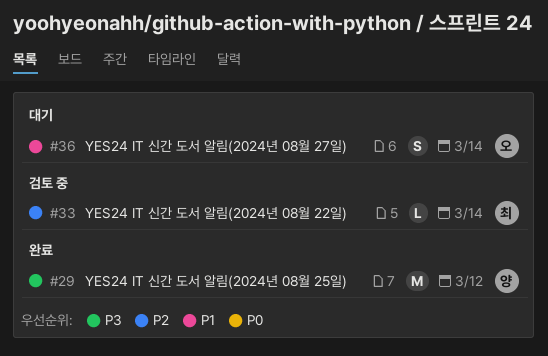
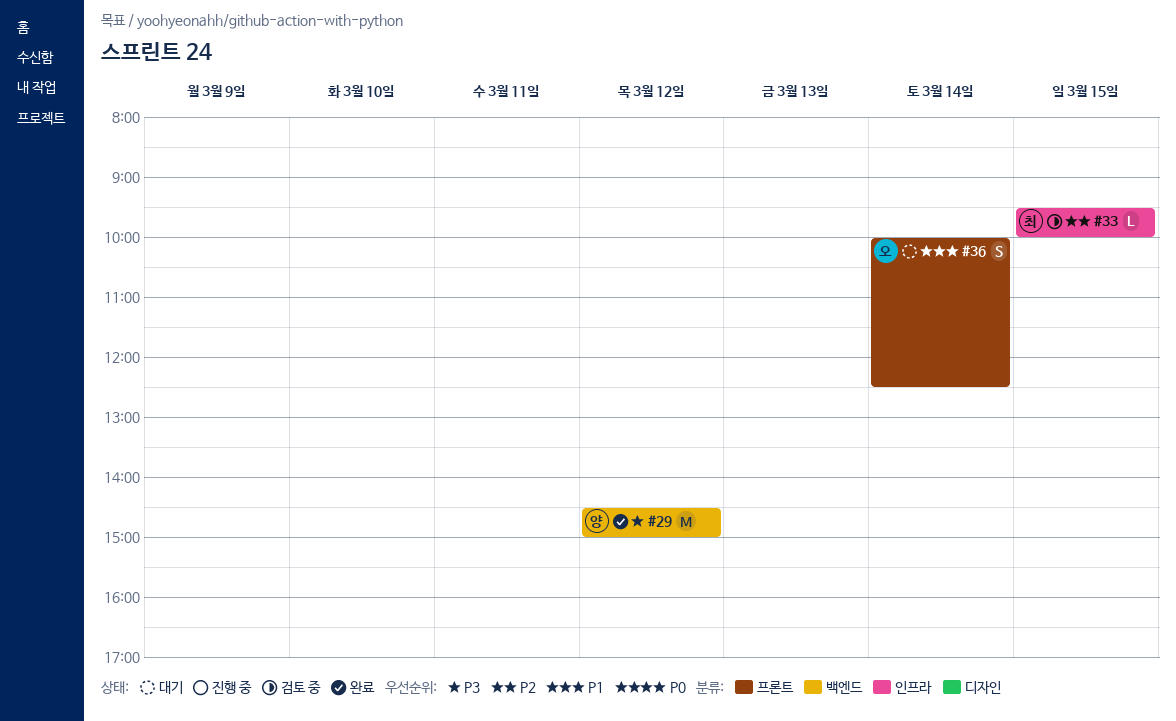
#33, day: Mar 14 -> Mar 15

